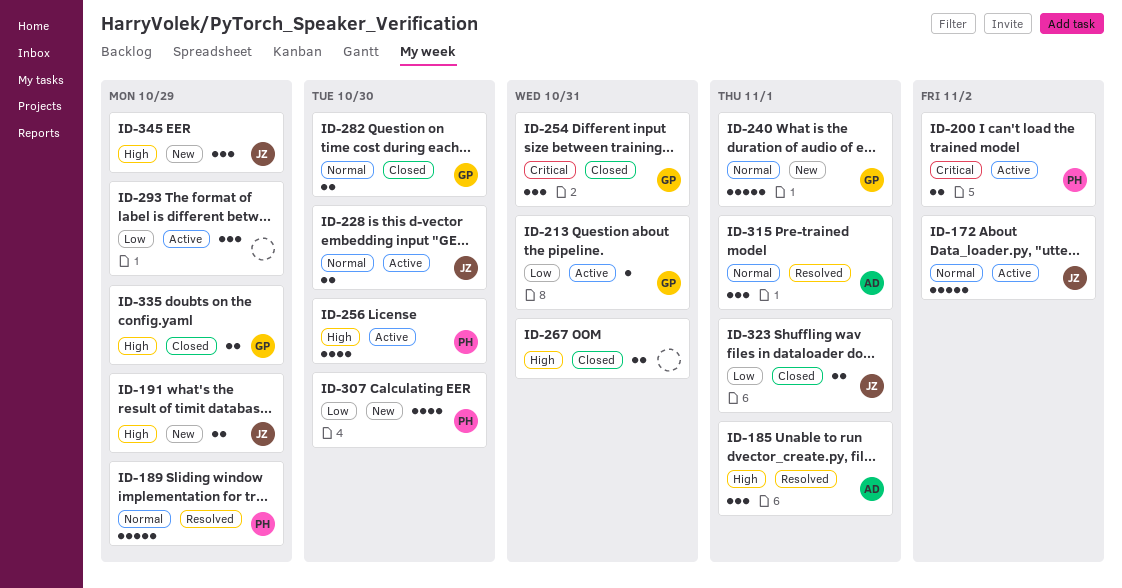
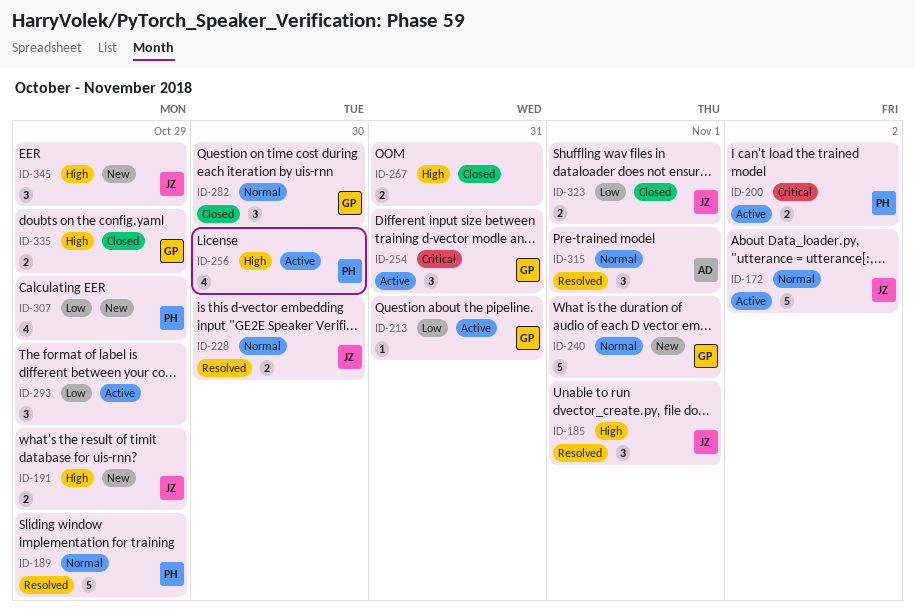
ID-185, owner: AD -> JZ
ID-228, status: Active -> Resolved
ID-254, status: Closed -> Active
ID-282, estimate: 2 -> 3
ID-307, due: Oct 30 -> Oct 29

